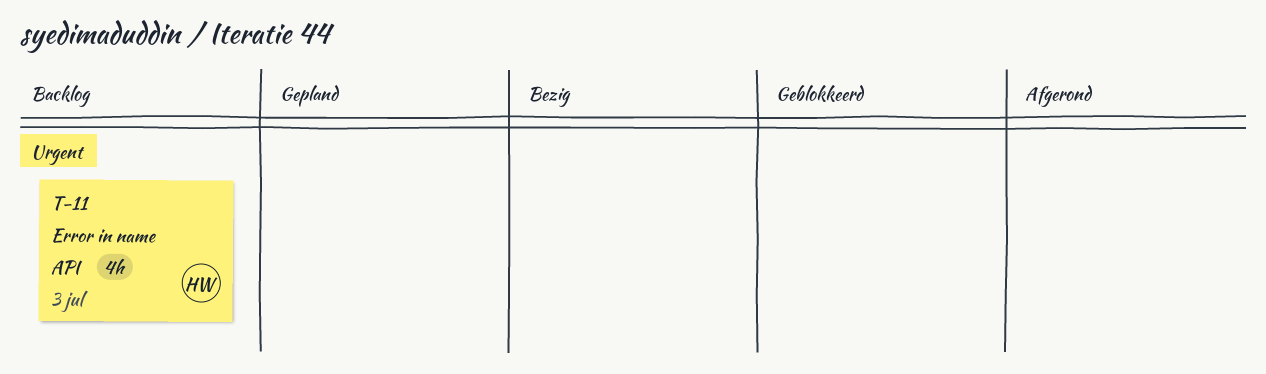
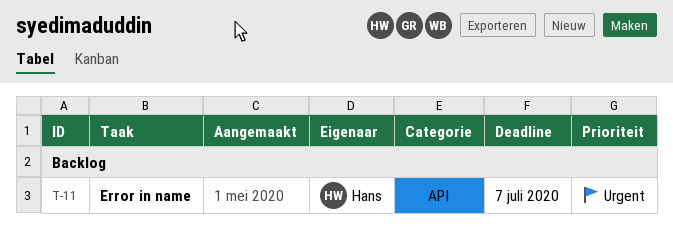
T-11, due: Jul 3 -> Jul 7

